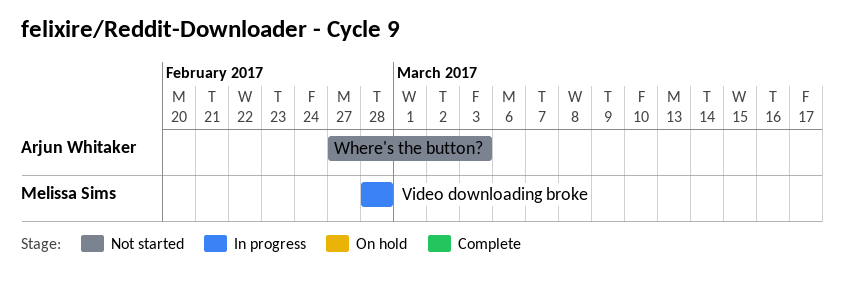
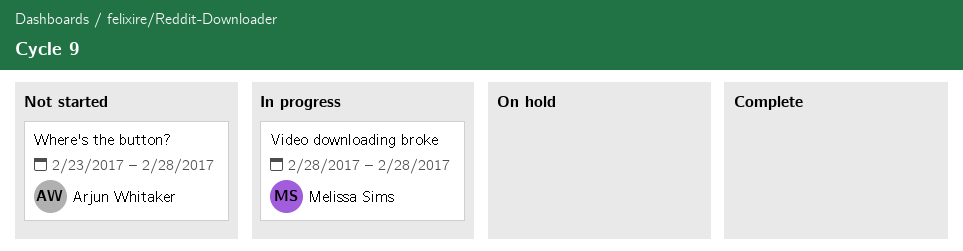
Where's the button?, start: Feb 27 -> Feb 23
Where's the button?, due: Mar 3 -> Feb 28

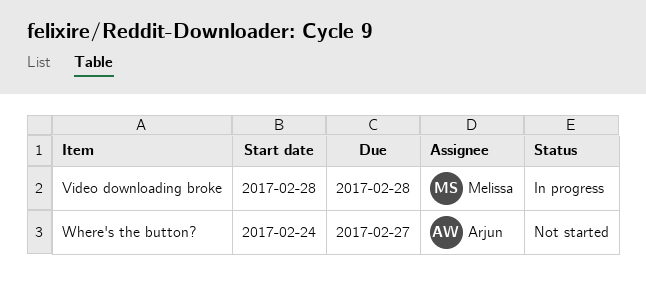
Where's the button?, start: Feb 23 -> Feb 24
Where's the button?, due: Feb 28 -> Feb 27

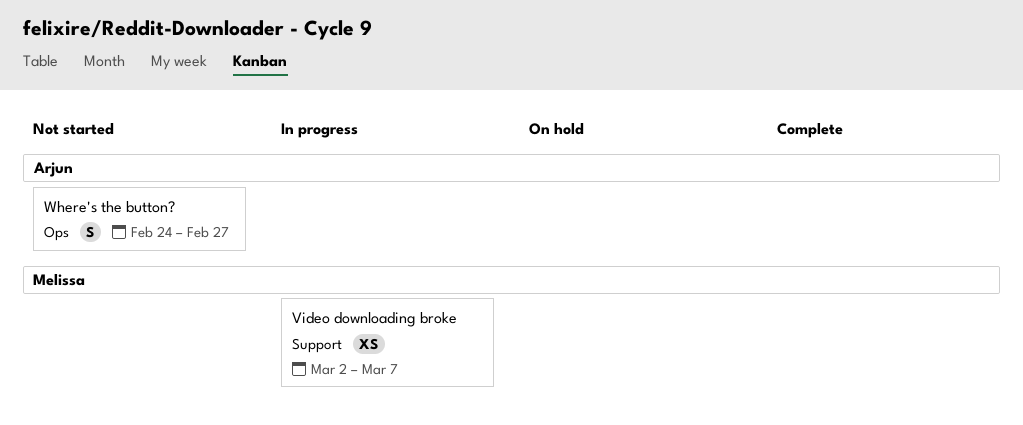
Video downloading broke, start: Feb 28 -> Mar 2
Video downloading broke, due: Feb 28 -> Mar 7

